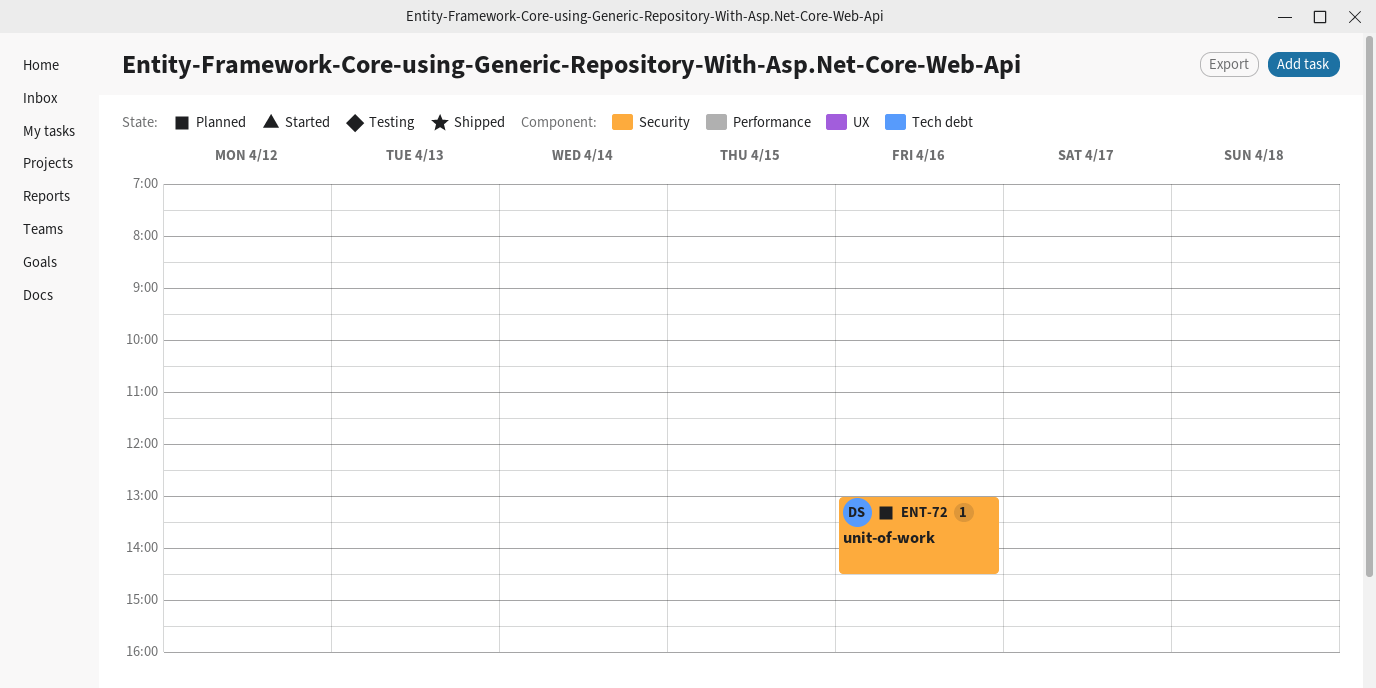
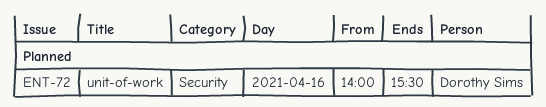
ENT-72, begins: 13:00 -> 14:00
ENT-72, ends: 14:30 -> 15:30

